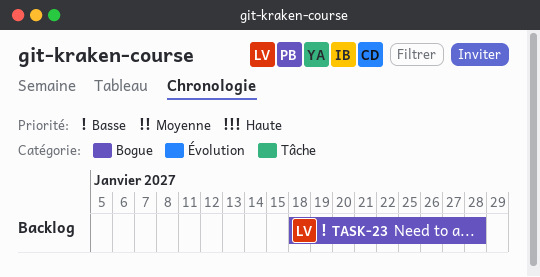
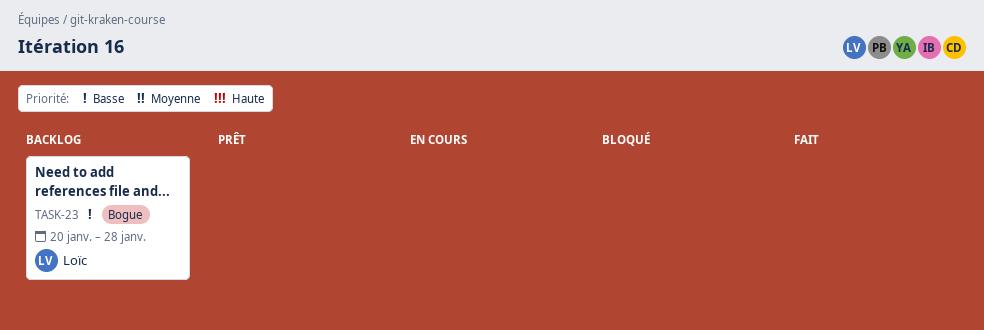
TASK-23, start: Jan 18 -> Jan 20

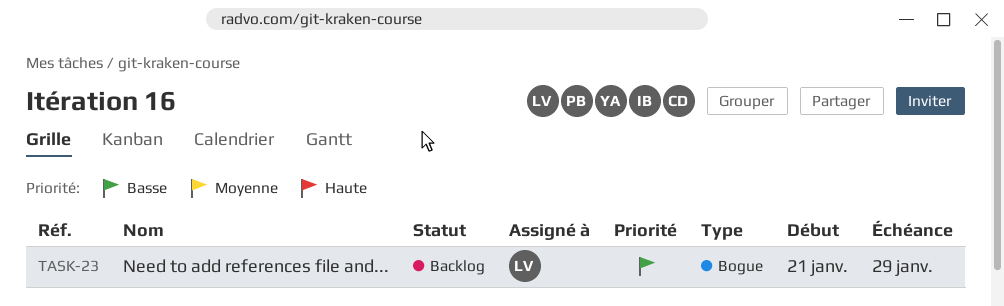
TASK-23, start: Jan 20 -> Jan 21
TASK-23, due: Jan 28 -> Jan 29

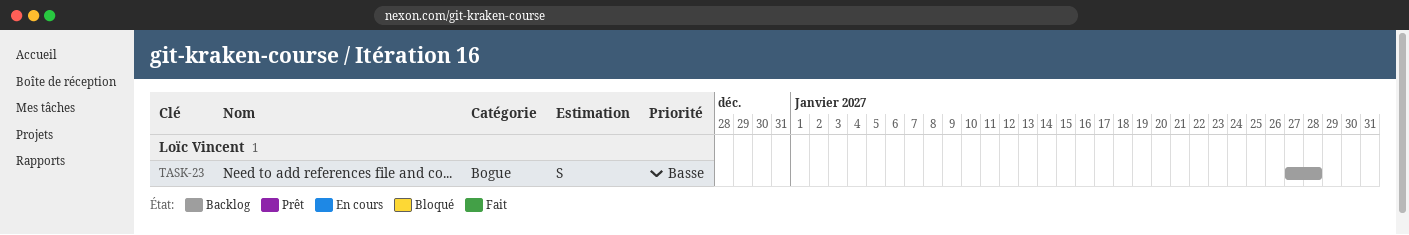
TASK-23, start: Jan 21 -> Jan 27
TASK-23, due: Jan 29 -> Jan 28

